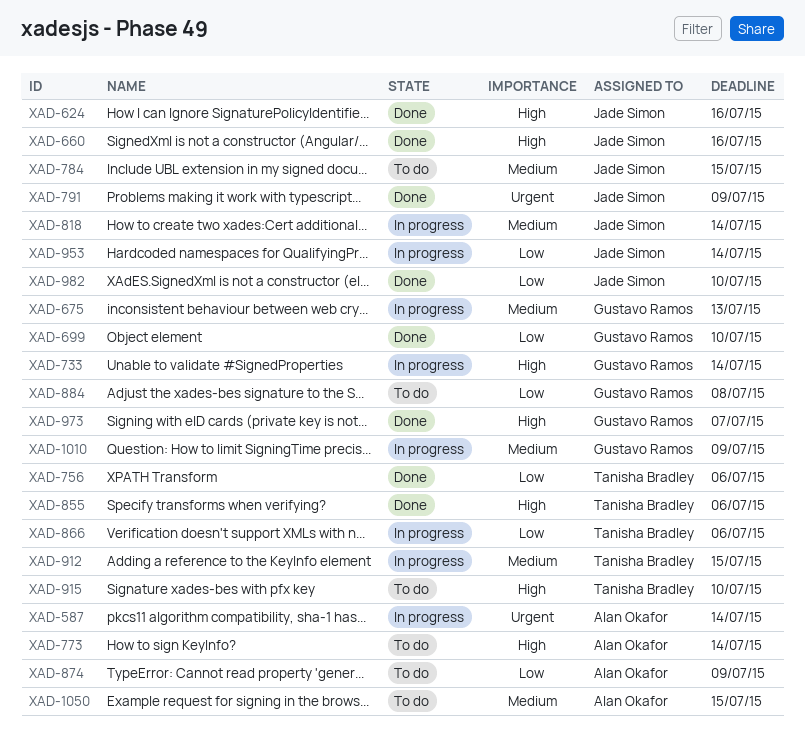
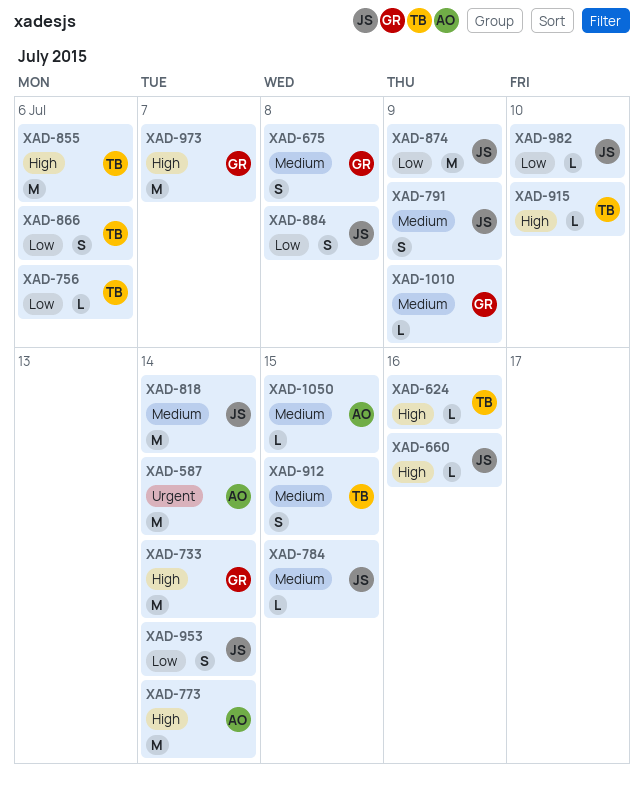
XAD-624, owner: Jade Simon -> Tanisha Bradley
XAD-675, due: Jul 13 -> Jul 8
XAD-699: present -> none
XAD-791, priority: Urgent -> Medium
XAD-874, owner: Alan Okafor -> Jade Simon
XAD-884, owner: Gustavo Ramos -> Jade Simon

